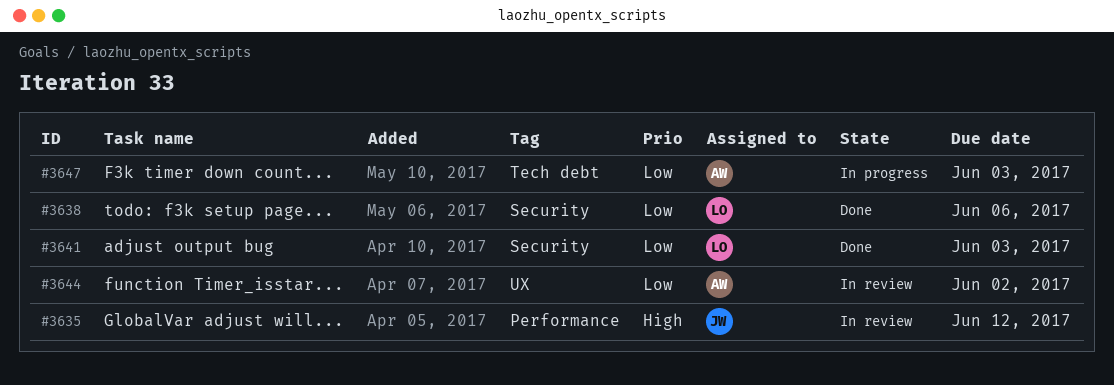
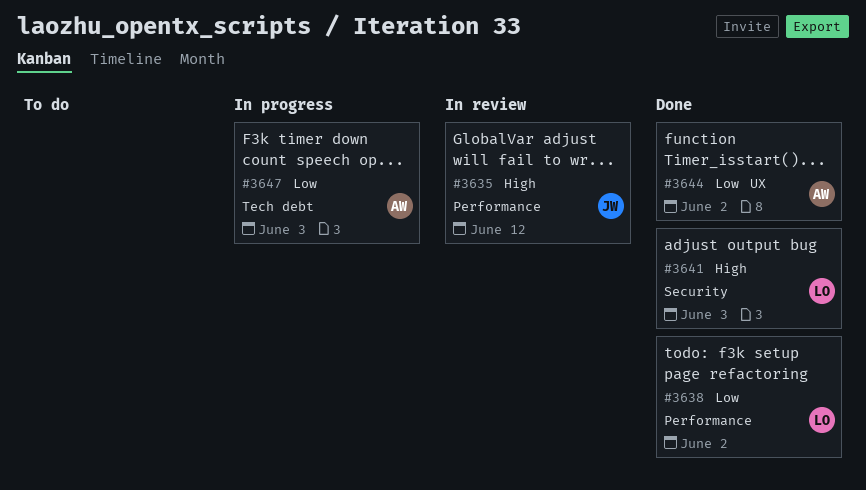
#3638, label: Security -> Performance
#3638, due: Jun 6 -> Jun 2
#3641, priority: Low -> High
#3644, status: In review -> Done

